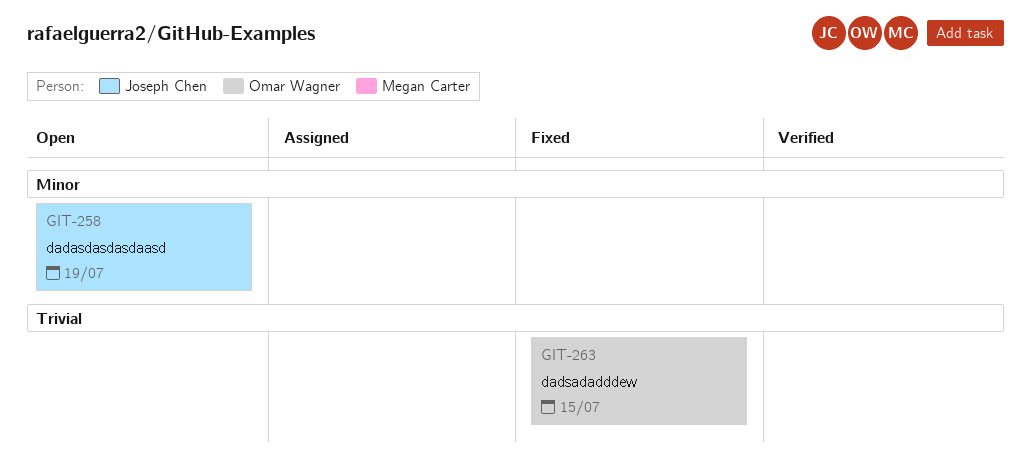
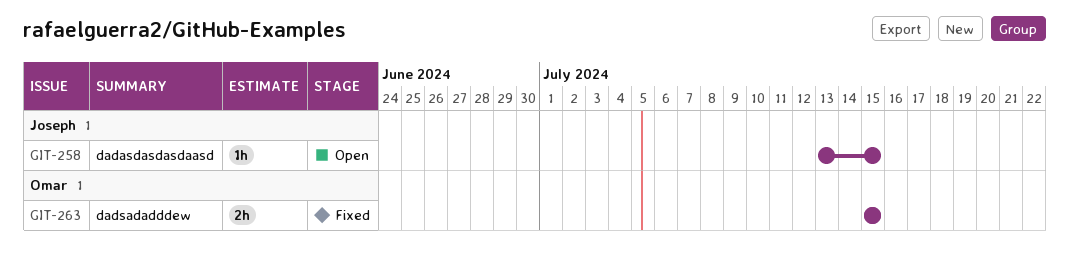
GIT-258, due: Jul 19 -> Jul 15

